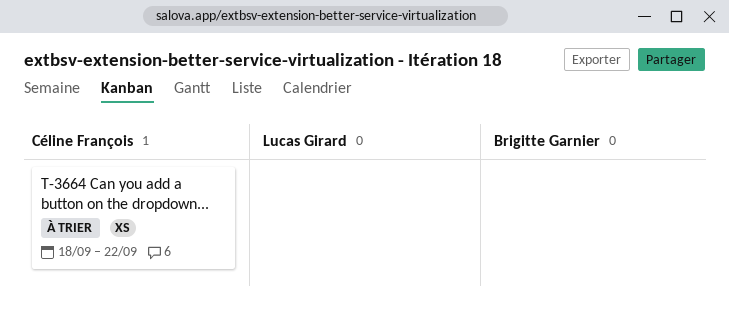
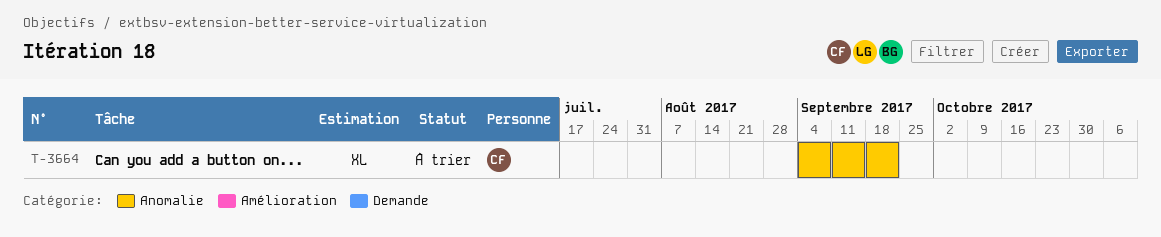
T-3664, estimate: XS -> XL
T-3664, start: Sep 18 -> Sep 4

